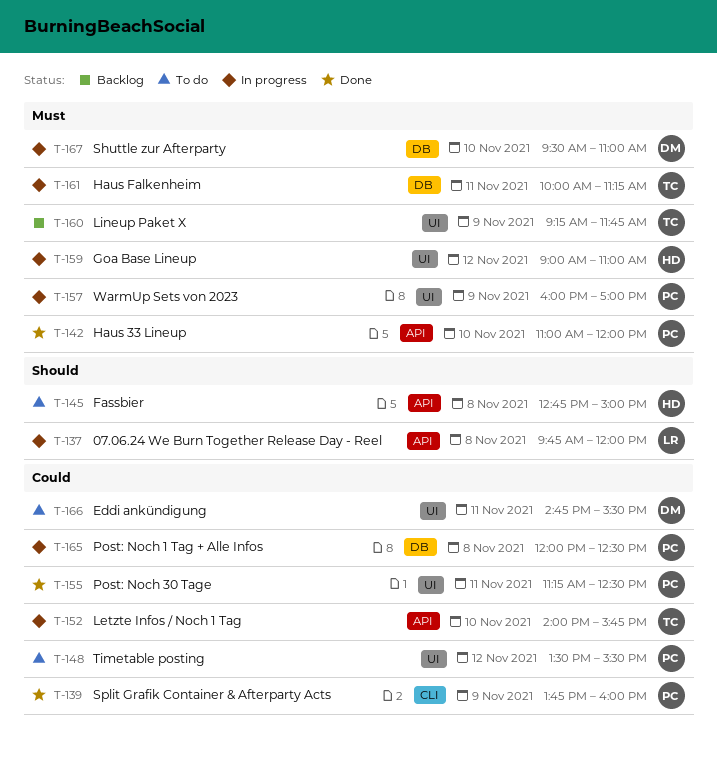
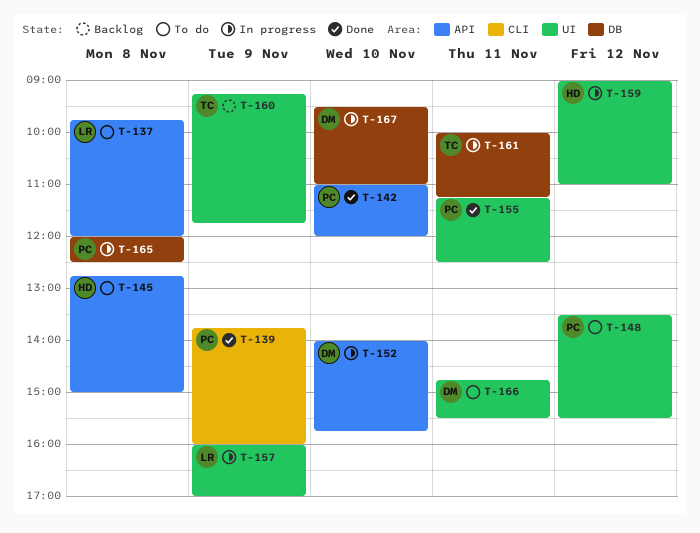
T-137, status: In progress -> To do
T-152, owner: TC -> DM
T-157, owner: PC -> LR

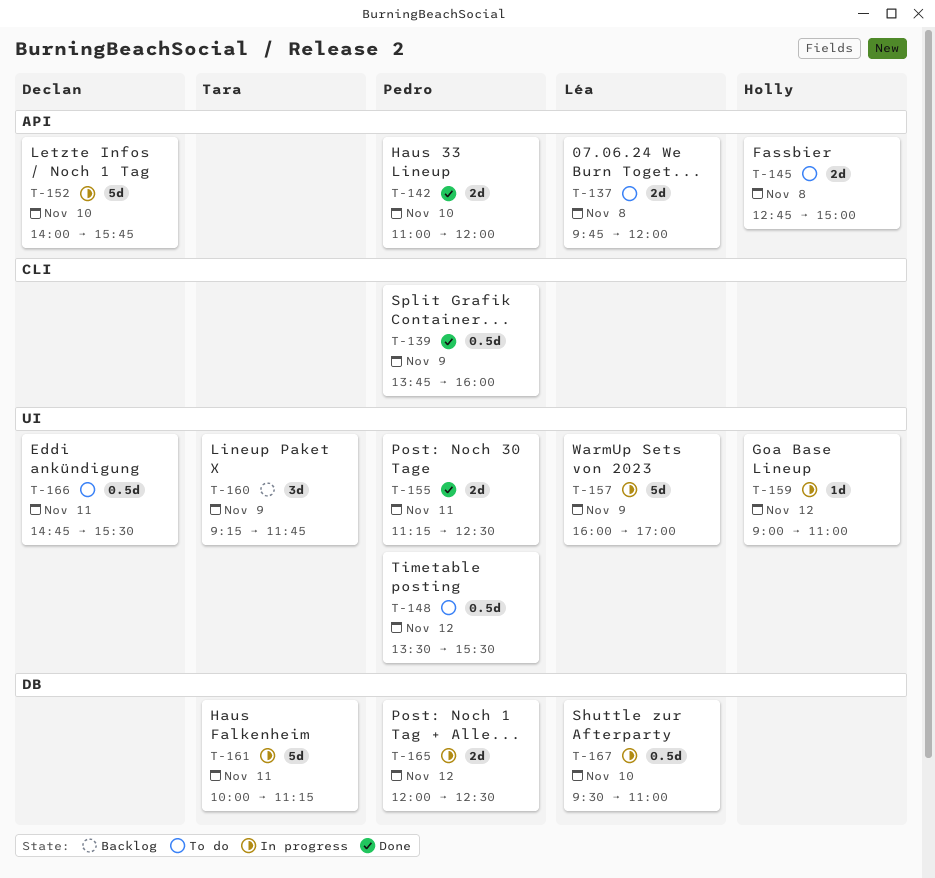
T-165, day: Nov 8 -> Nov 12
T-167, owner: Declan -> Léa

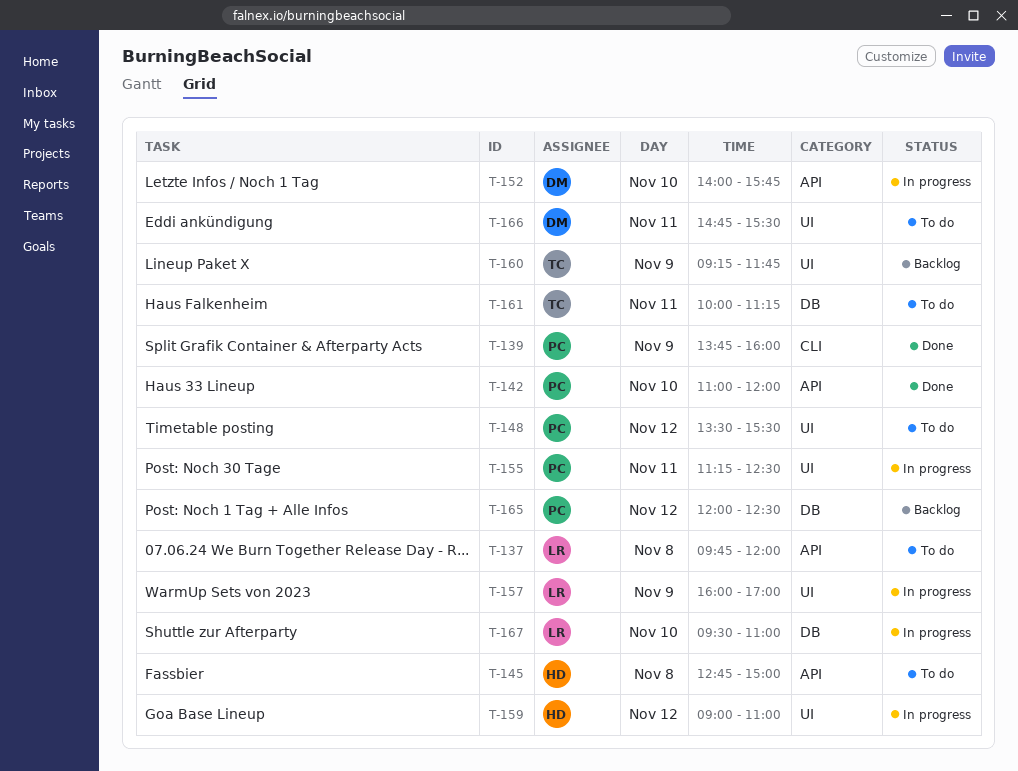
T-155, status: Done -> In progress
T-161, status: In progress -> To do
T-165, status: In progress -> Backlog

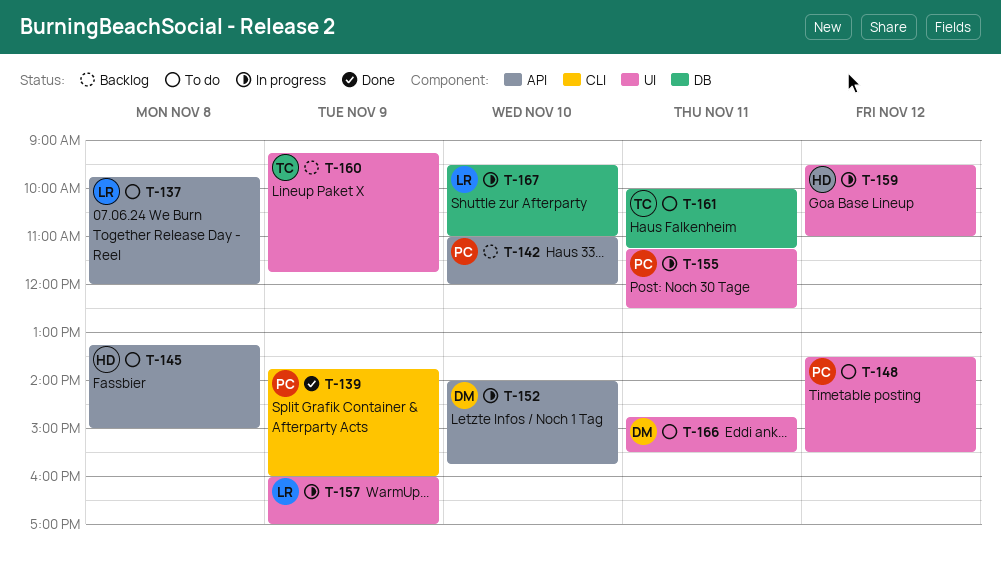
T-142, status: Done -> Backlog
T-145, begins: 12:45 -> 13:15
T-159, begins: 09:00 -> 09:30
T-165: present -> none

